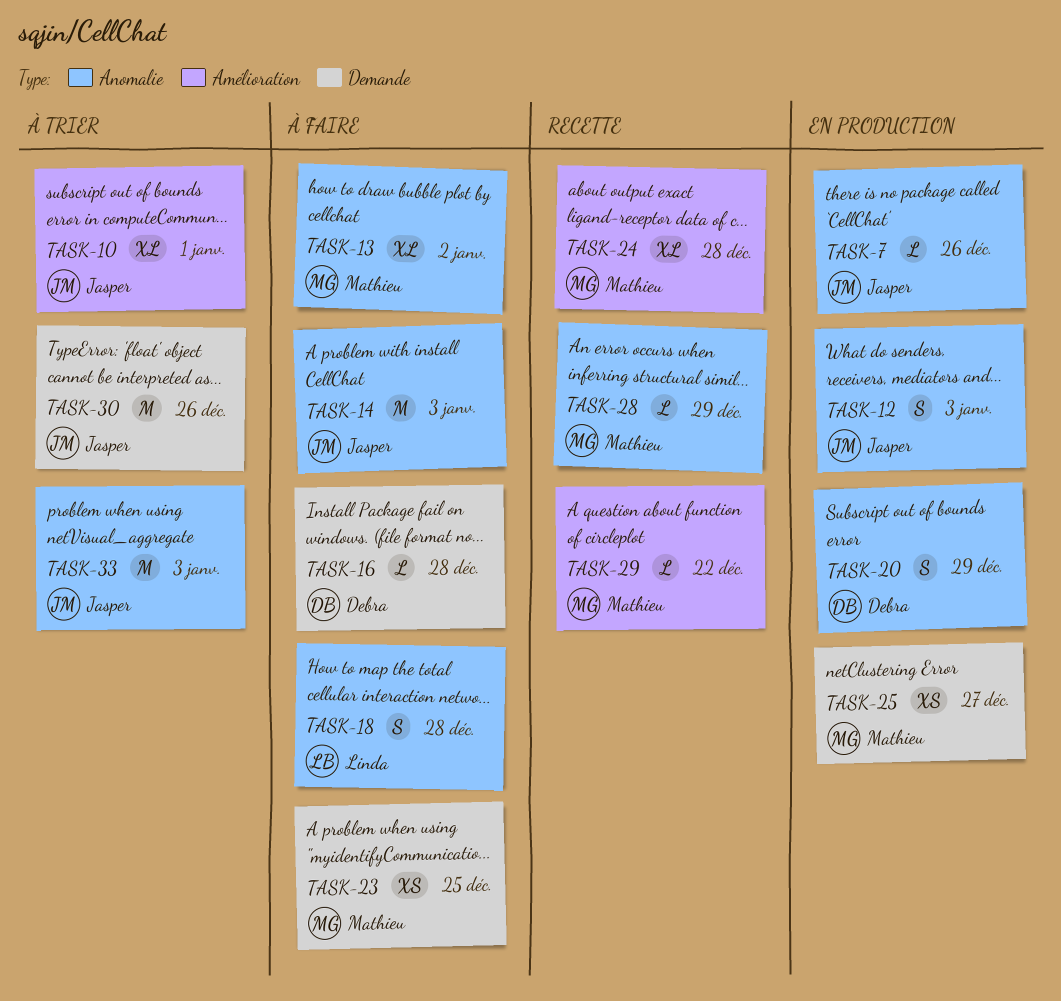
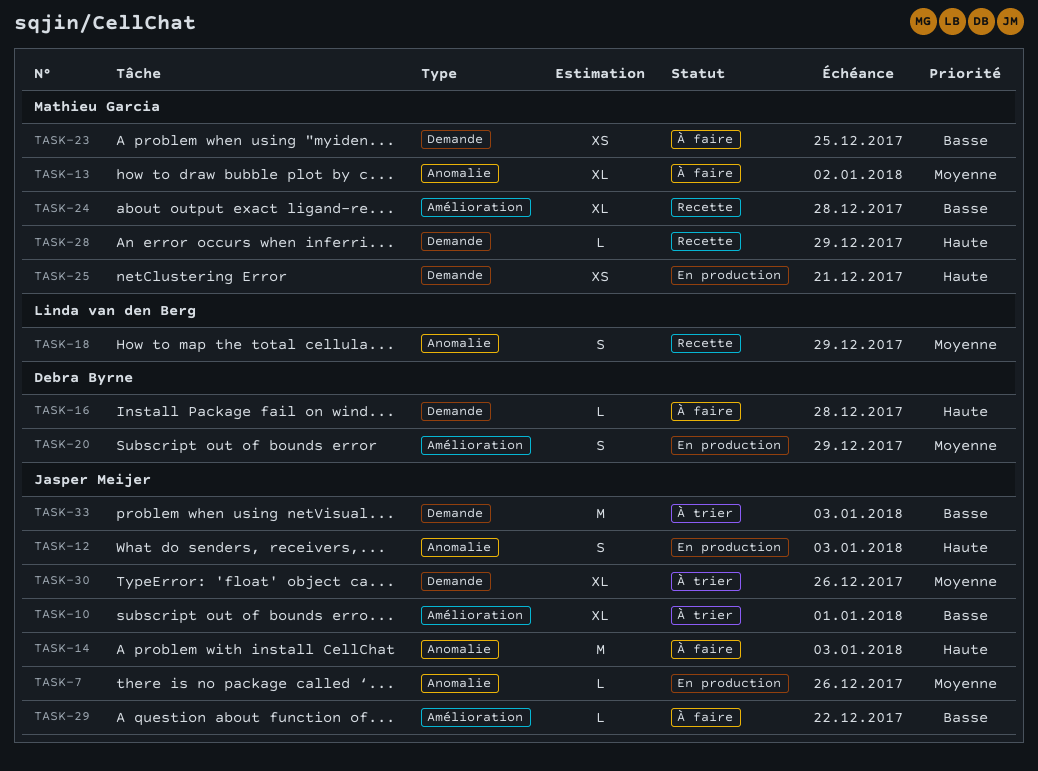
TASK-18, status: À faire -> Recette
TASK-18, due: Dec 28 -> Dec 29
TASK-20, label: Anomalie -> Amélioration
TASK-25, due: Dec 27 -> Dec 21
TASK-28, label: Anomalie -> Demande
TASK-29, status: Recette -> À faire
TASK-29, owner: Mathieu Garcia -> Jasper Meijer
TASK-30, estimate: M -> XL
TASK-33, label: Anomalie -> Demande

